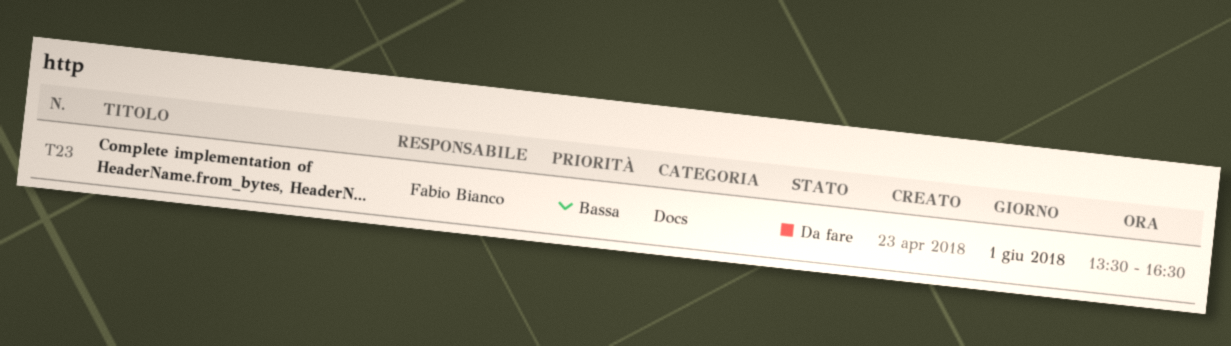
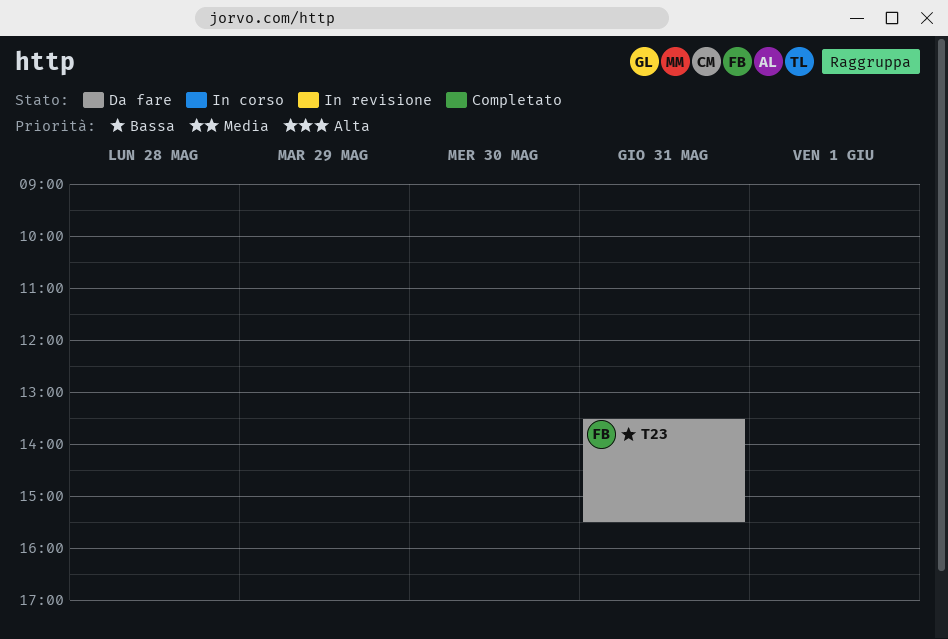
T23, day: Jun 1 -> May 31
T23, ends: 16:30 -> 15:30

